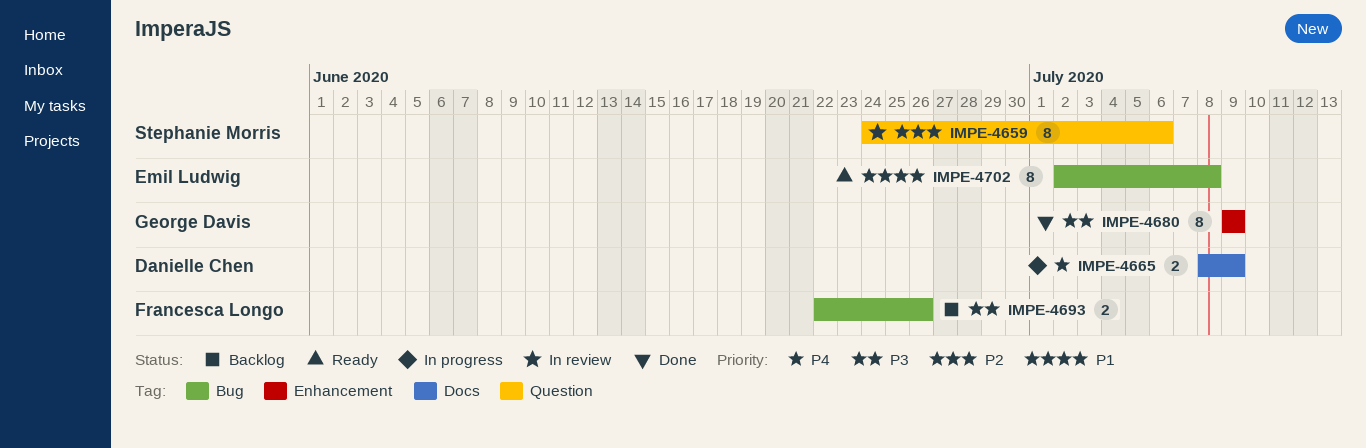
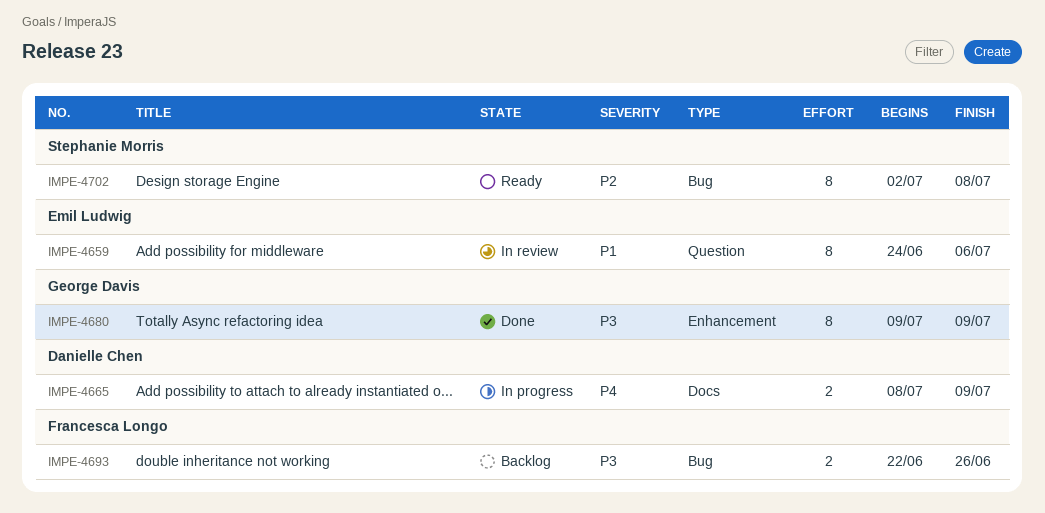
IMPE-4659, owner: Stephanie Morris -> Emil Ludwig
IMPE-4659, priority: P2 -> P1
IMPE-4702, owner: Emil Ludwig -> Stephanie Morris
IMPE-4702, priority: P1 -> P2

